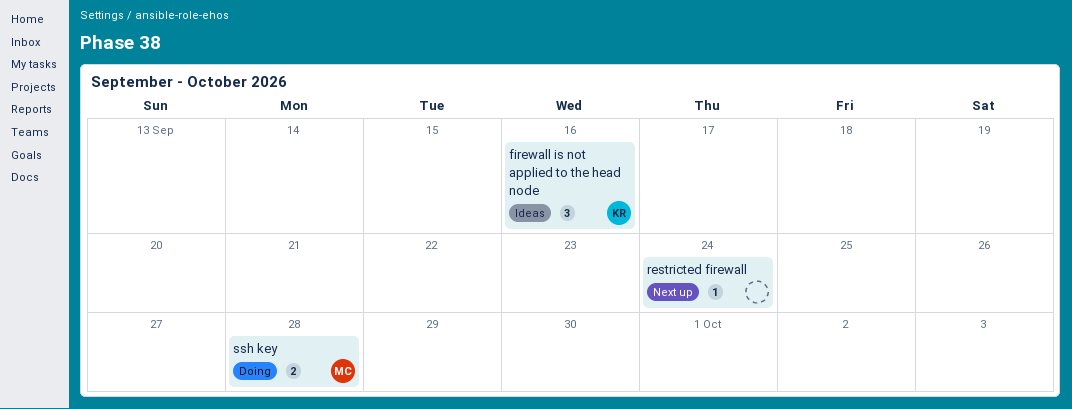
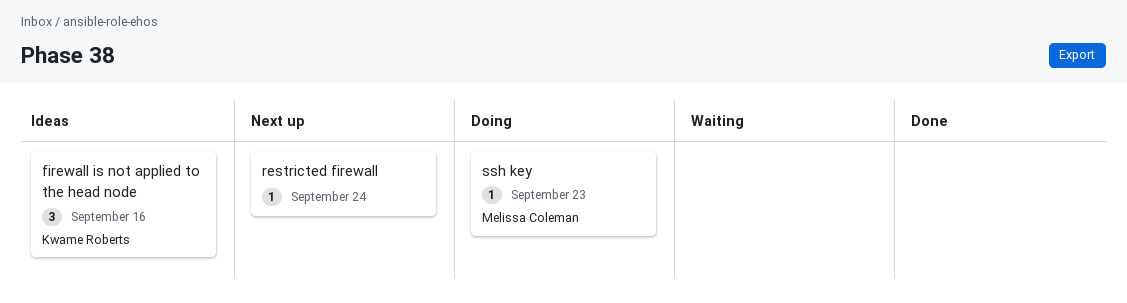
ssh key, estimate: 2 -> 1
ssh key, due: Sep 28 -> Sep 23

